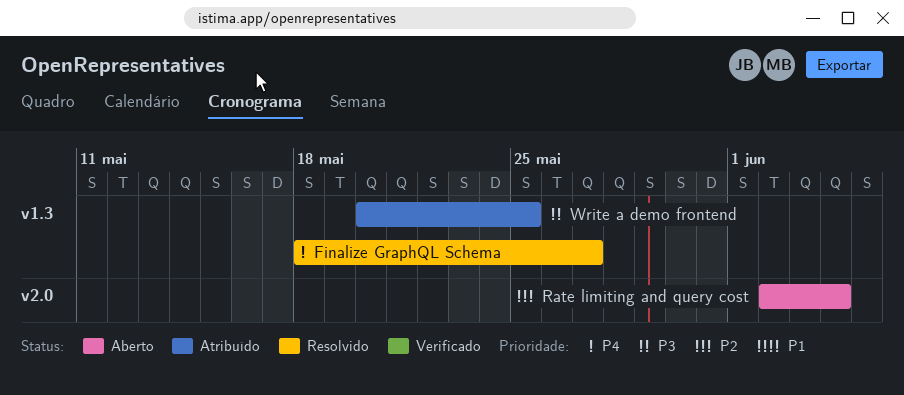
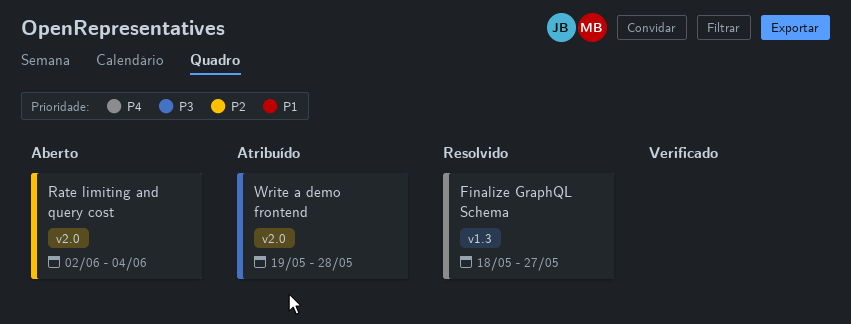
Write a demo frontend, label: v1.3 -> v2.0
Write a demo frontend, start: May 20 -> May 19
Write a demo frontend, due: May 25 -> May 28

